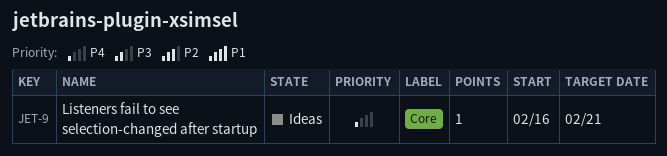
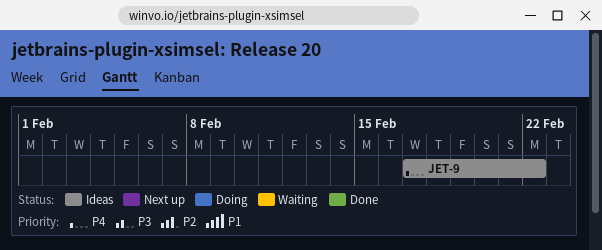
JET-9, start: Feb 16 -> Feb 17
JET-9, due: Feb 21 -> Feb 22

